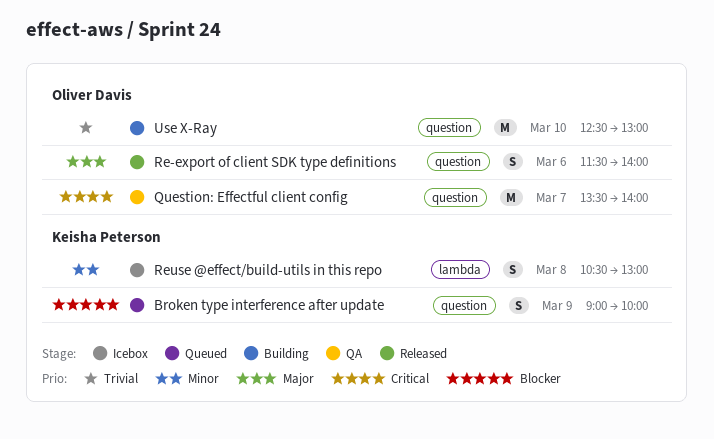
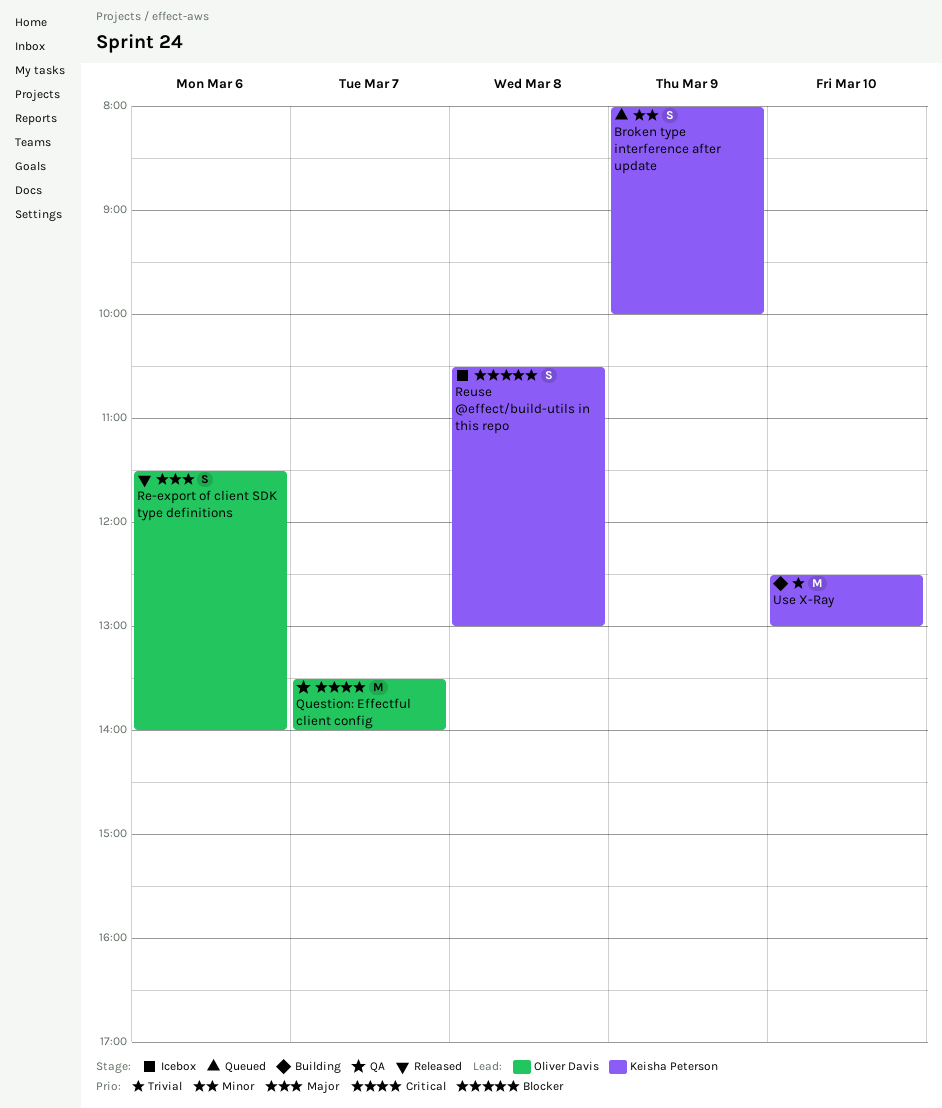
Broken type interference after update, priority: Blocker -> Minor
Broken type interference after update, begins: 09:00 -> 08:00
Reuse @effect/build-utils in this repo, priority: Minor -> Blocker
Use X-Ray, owner: Oliver Davis -> Keisha Peterson

